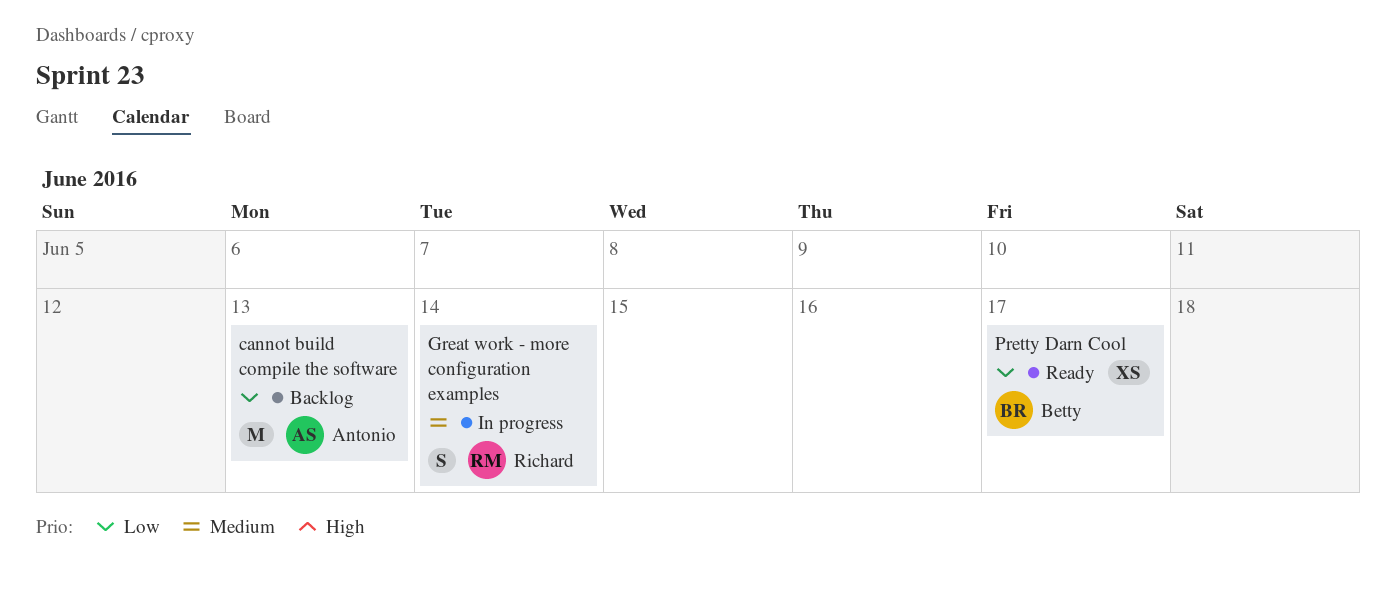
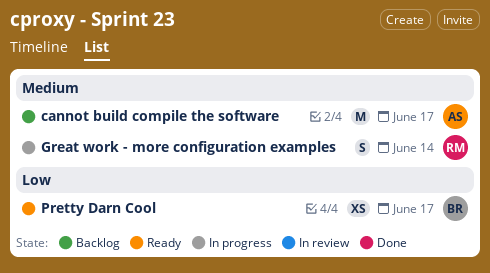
cannot build compile the software, priority: Low -> Medium
cannot build compile the software, due: Jun 13 -> Jun 17

